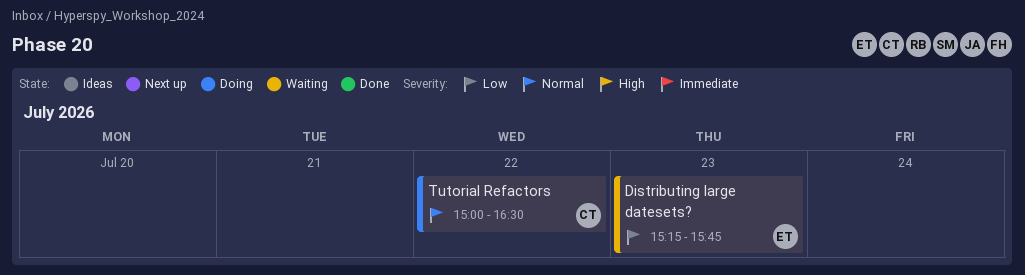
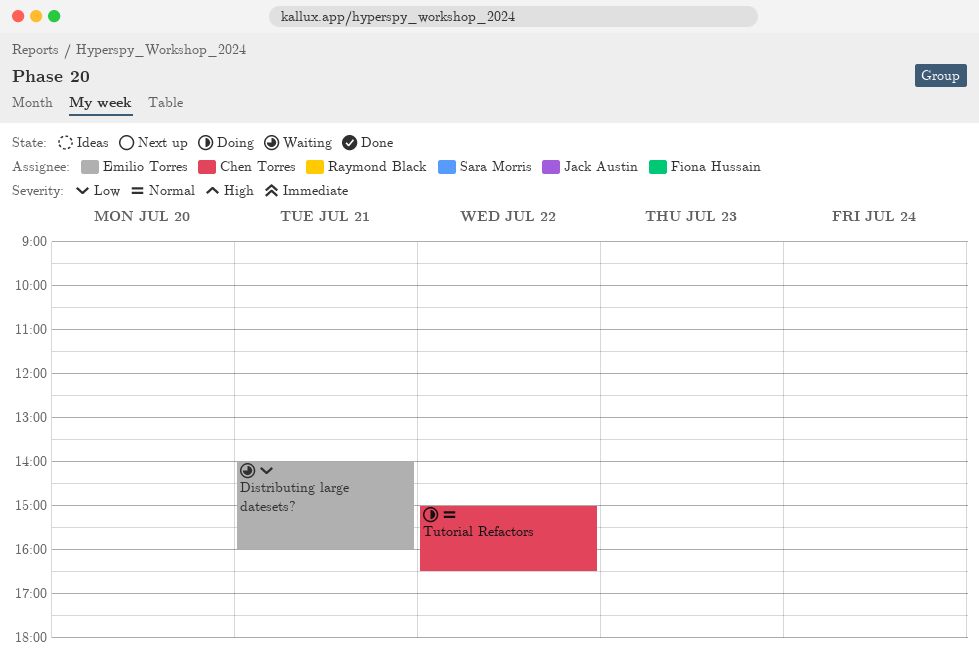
Distributing large datesets?, day: Jul 23 -> Jul 21
Distributing large datesets?, begins: 15:15 -> 14:00
Distributing large datesets?, ends: 15:45 -> 16:00

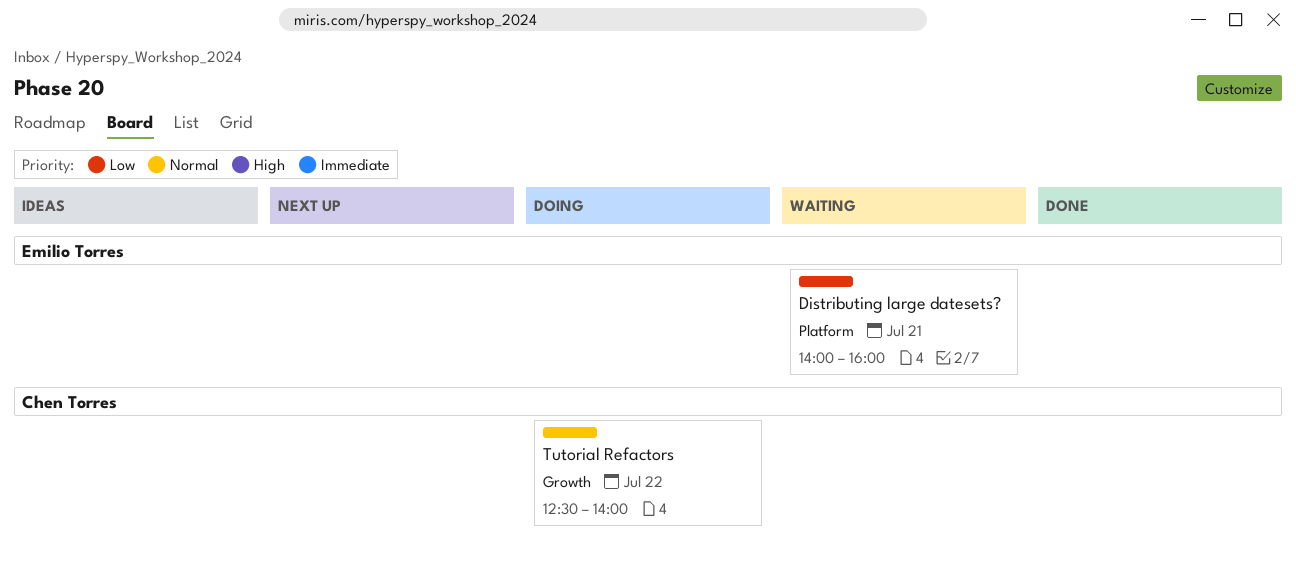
Tutorial Refactors, begins: 15:00 -> 12:30
Tutorial Refactors, ends: 16:30 -> 14:00

